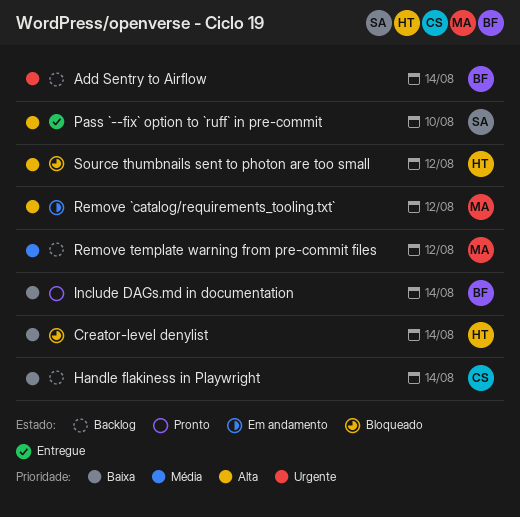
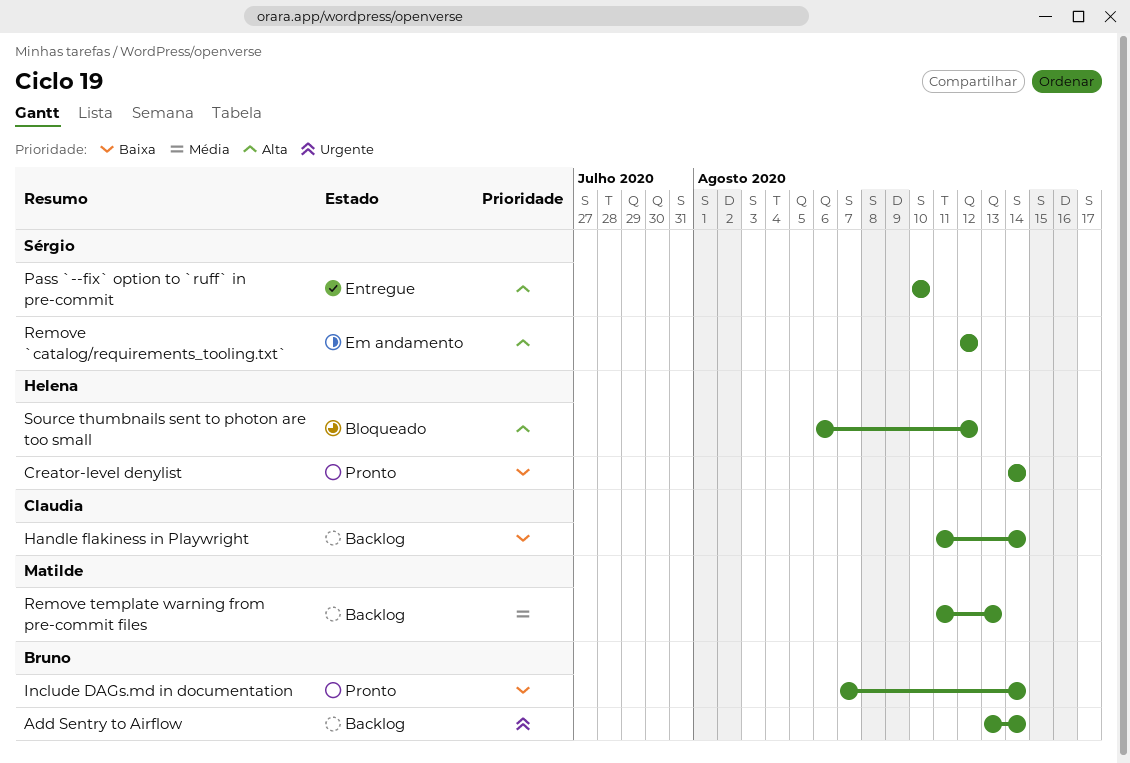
Creator-level denylist, status: Bloqueado -> Pronto
Remove `catalog/requirements_tooling.txt`, owner: Matilde -> Sérgio
Remove template warning from pre-commit files, due: Aug 12 -> Aug 13

